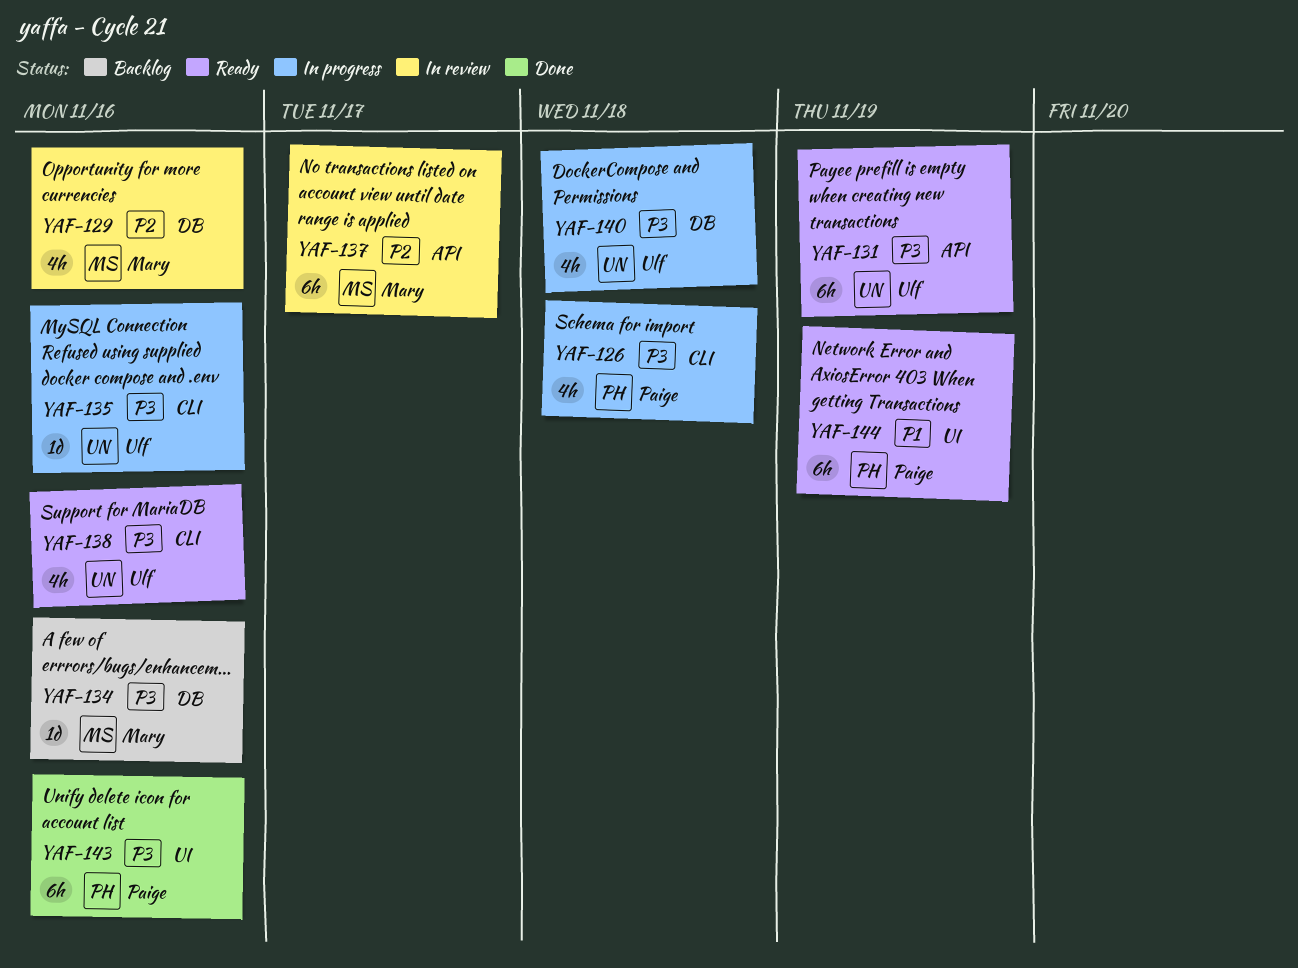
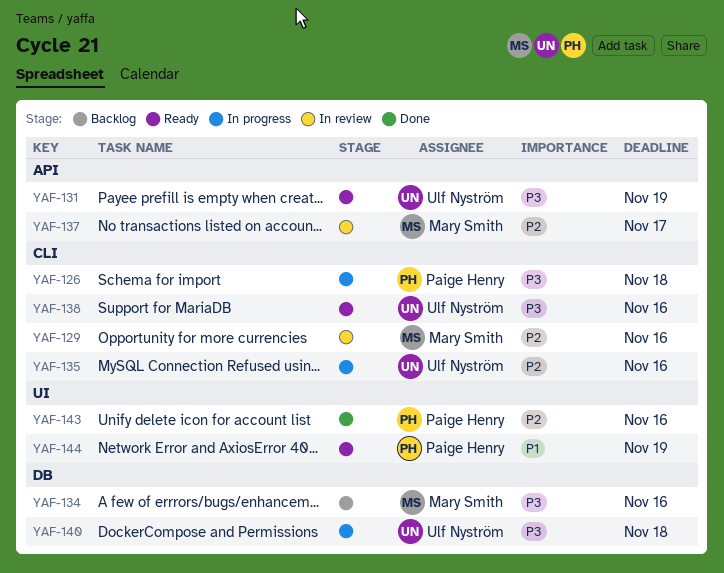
YAF-129, label: DB -> CLI
YAF-135, priority: P3 -> P2
YAF-143, priority: P3 -> P2

